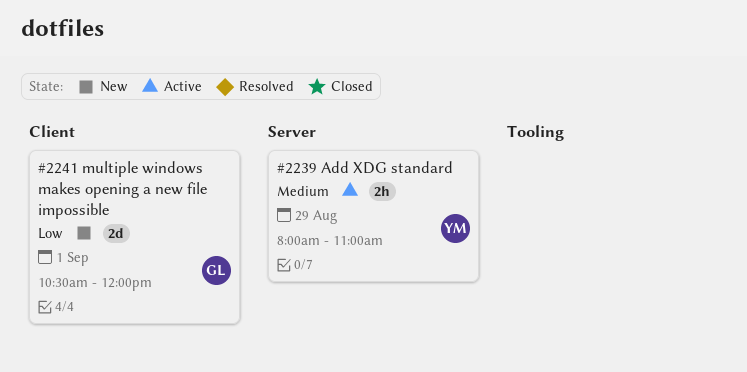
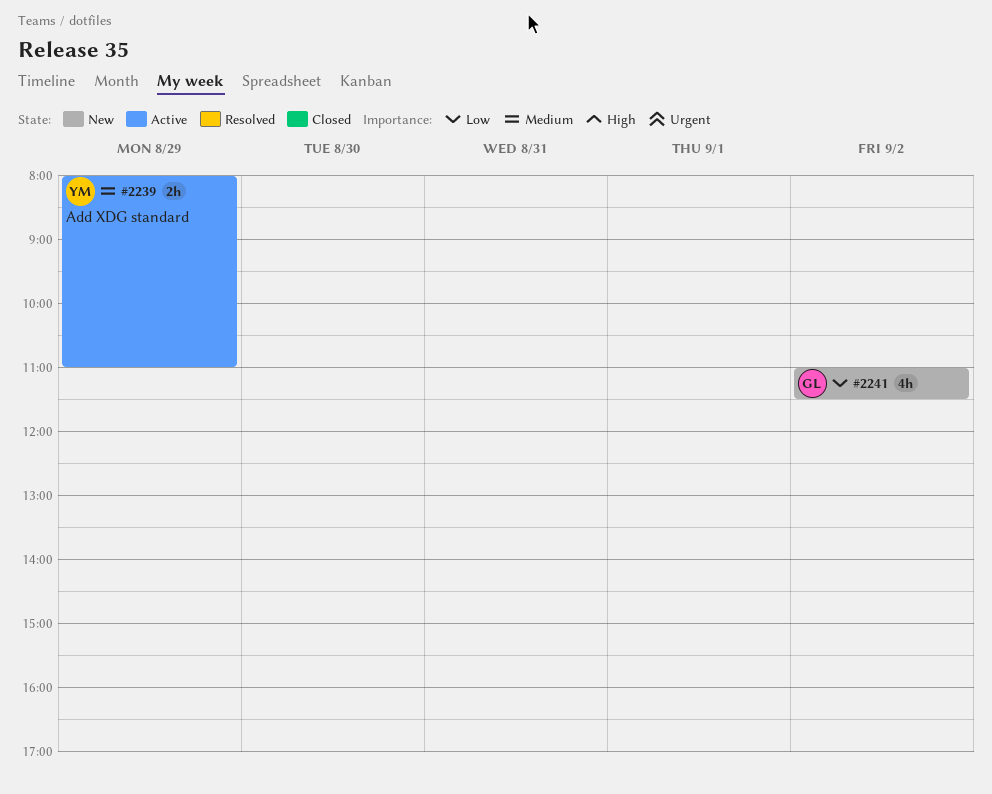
#2241, estimate: 2d -> 4h
#2241, day: Sep 1 -> Sep 2
#2241, begins: 10:30 -> 11:00
#2241, ends: 12:00 -> 11:30

